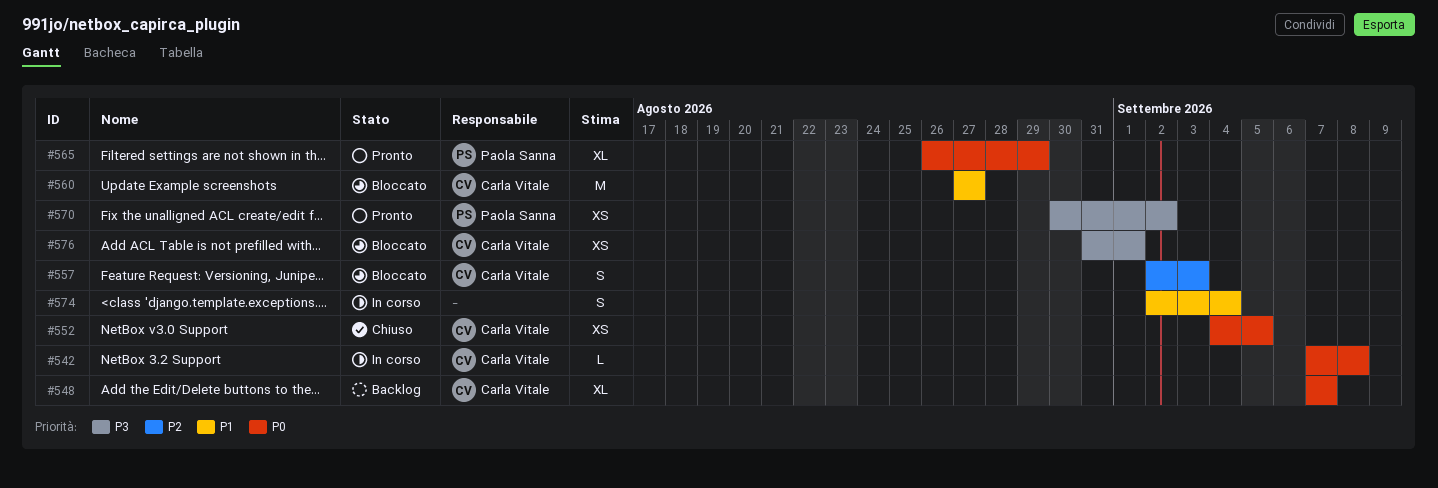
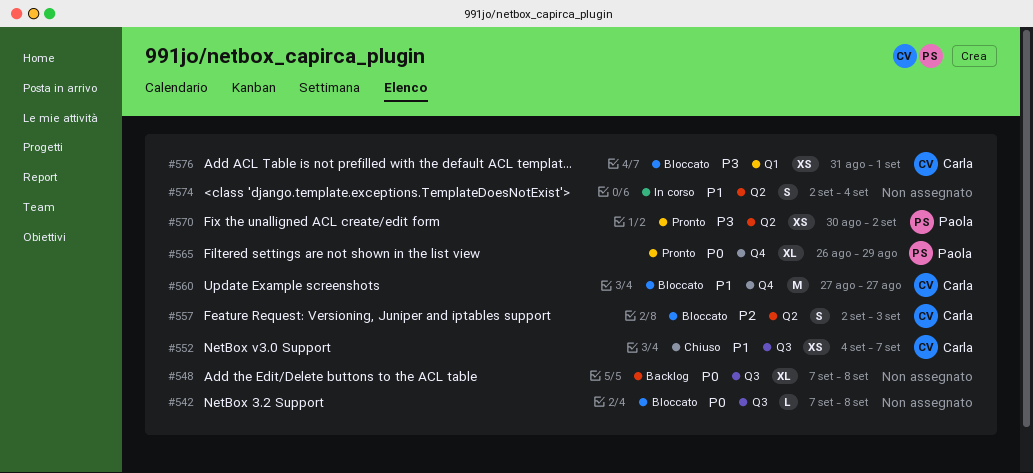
#542, status: In corso -> Bloccato
#542, owner: Carla Vitale -> none
#548, owner: Carla Vitale -> none
#548, due: Sep 7 -> Sep 8
#552, priority: P0 -> P1
#552, due: Sep 5 -> Sep 7

